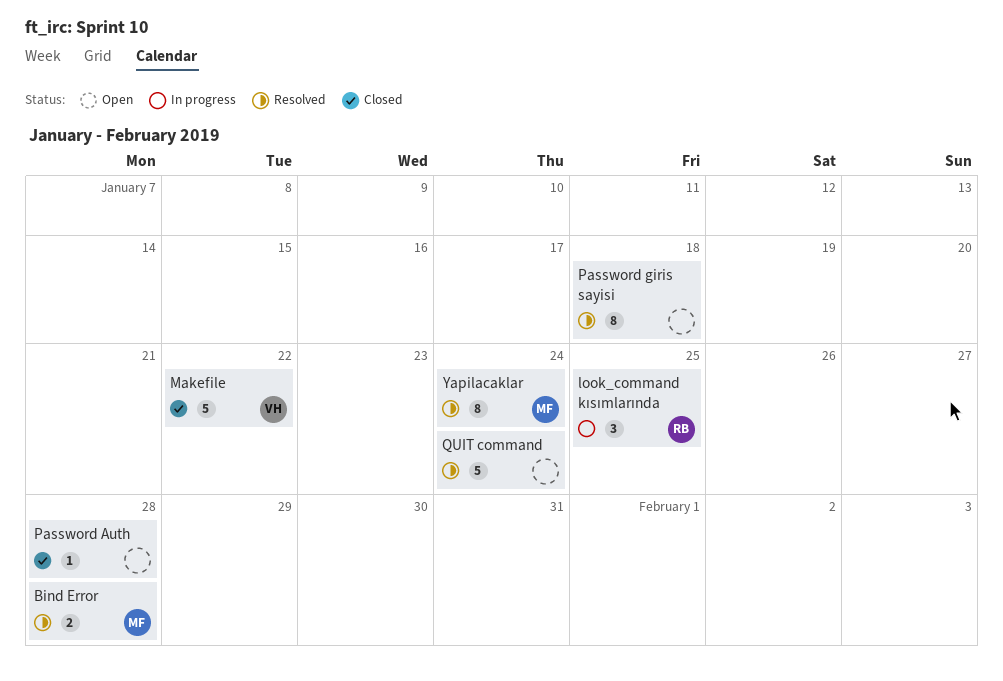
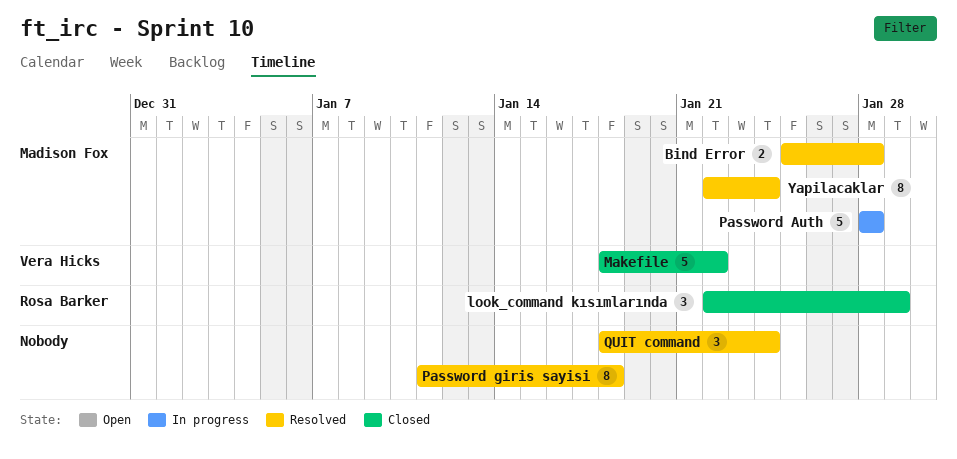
look_command kısımlarında, status: In progress -> Closed
look_command kısımlarında, due: Jan 25 -> Jan 29
Password Auth, status: Closed -> In progress
Password Auth, owner: none -> Madison Fox
Password Auth, estimate: 1 -> 5
QUIT command, estimate: 5 -> 3

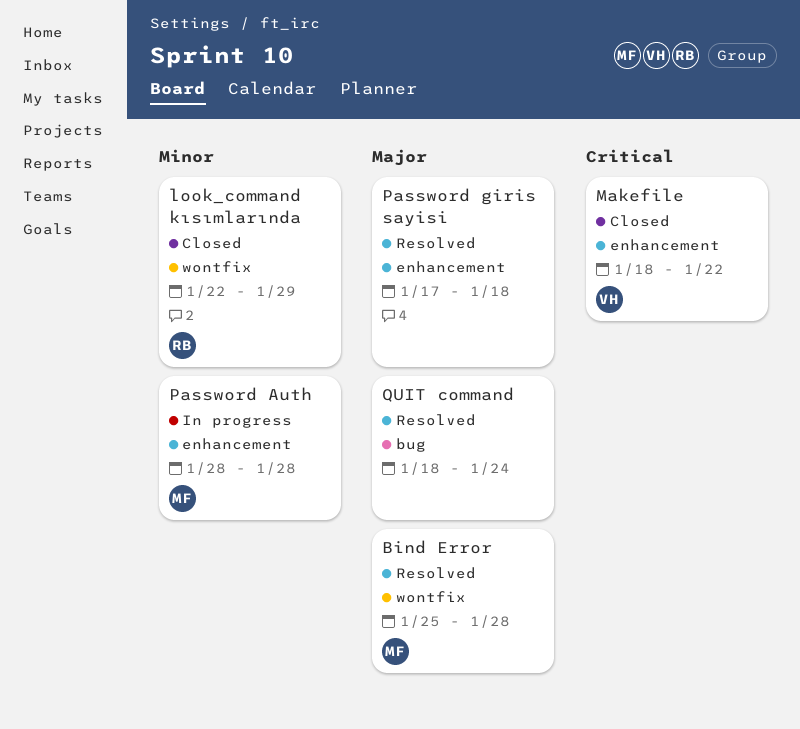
Password giris sayisi, start: Jan 11 -> Jan 17
Yapilacaklar: present -> none

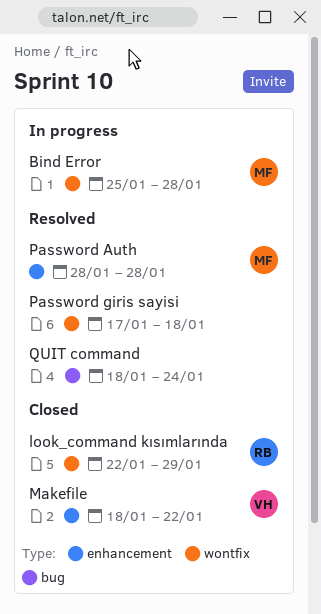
Bind Error, status: Resolved -> In progress
Password Auth, status: In progress -> Resolved
Password giris sayisi, label: enhancement -> wontfix

